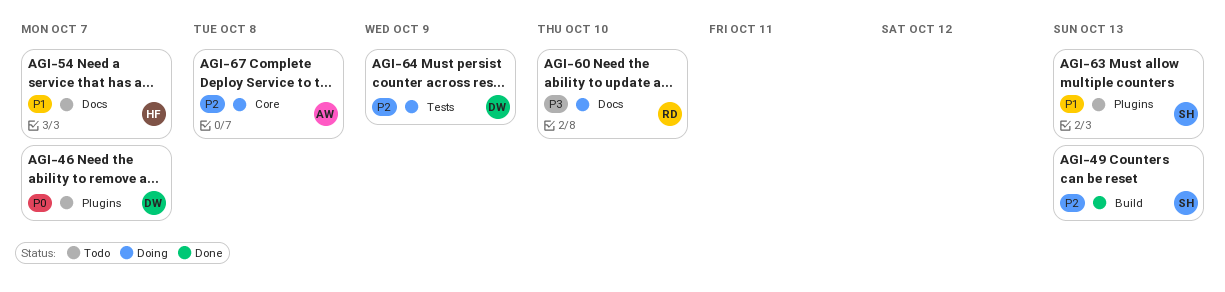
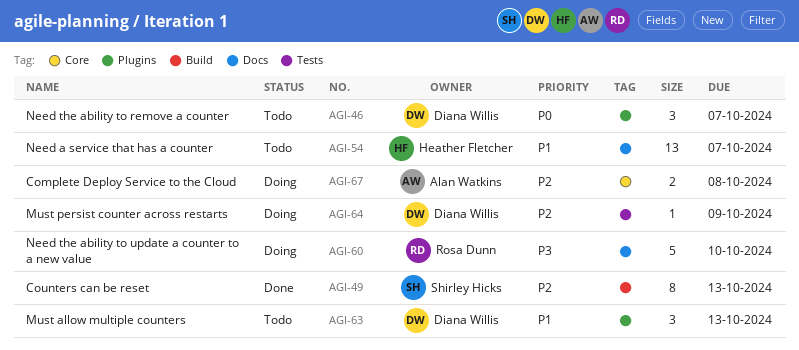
AGI-63, owner: Shirley Hicks -> Diana Willis

